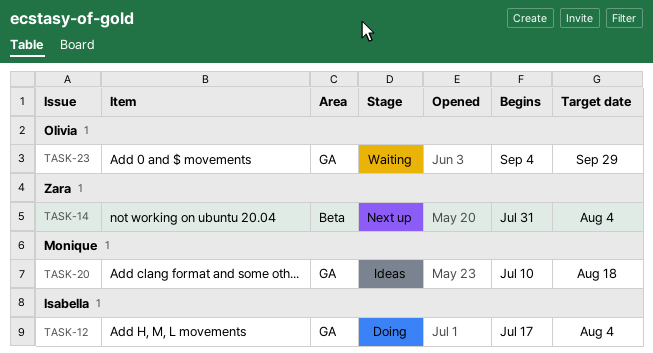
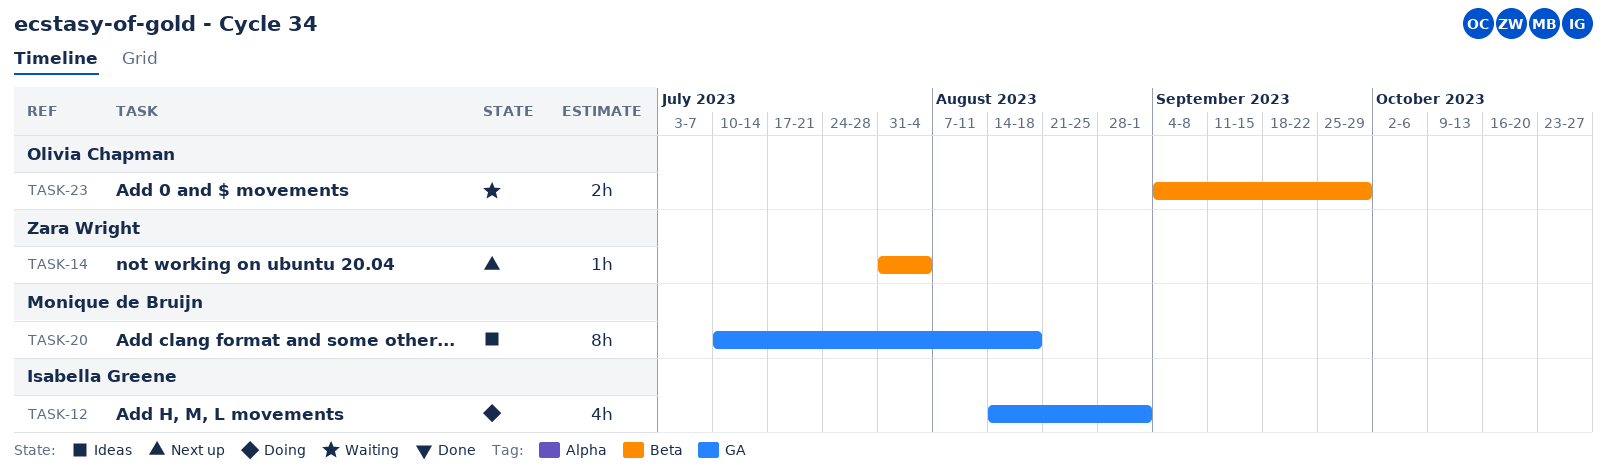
TASK-12, start: Jul 17 -> Aug 14
TASK-12, due: Aug 4 -> Sep 1
TASK-23, label: GA -> Beta

